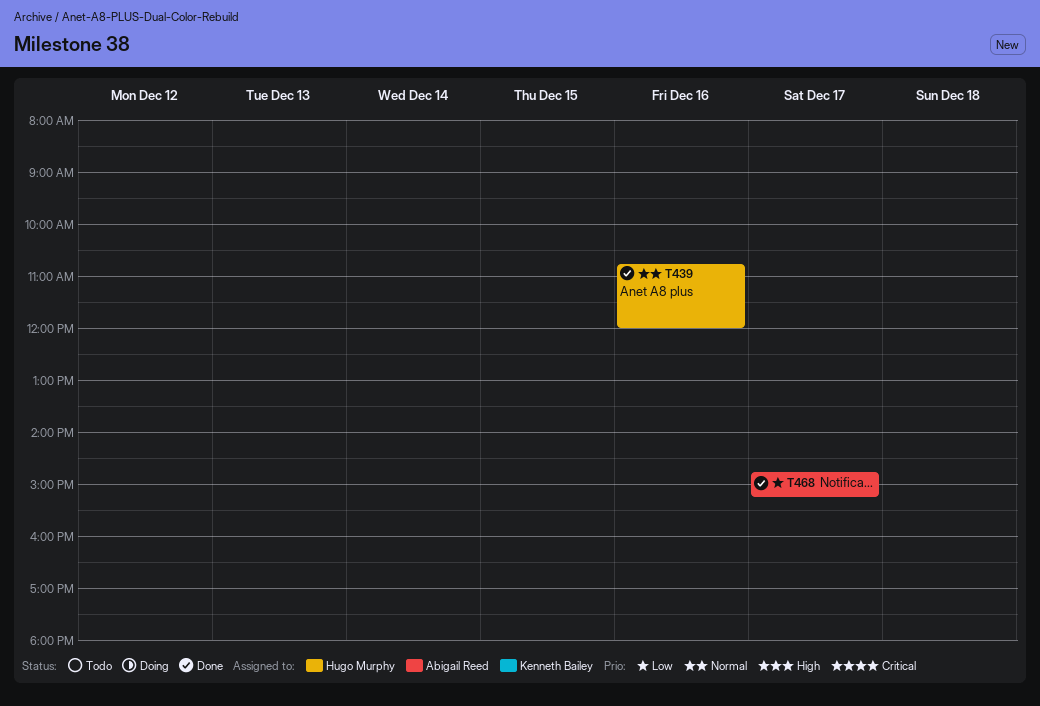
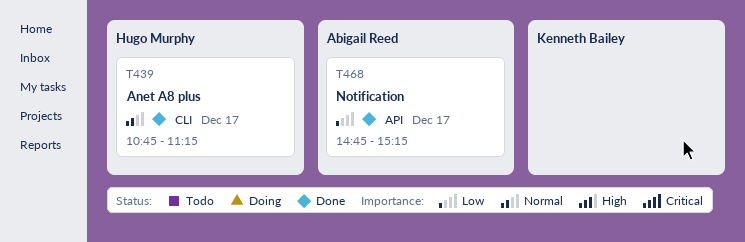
T439, day: Dec 16 -> Dec 17
T439, ends: 12:00 -> 11:15

